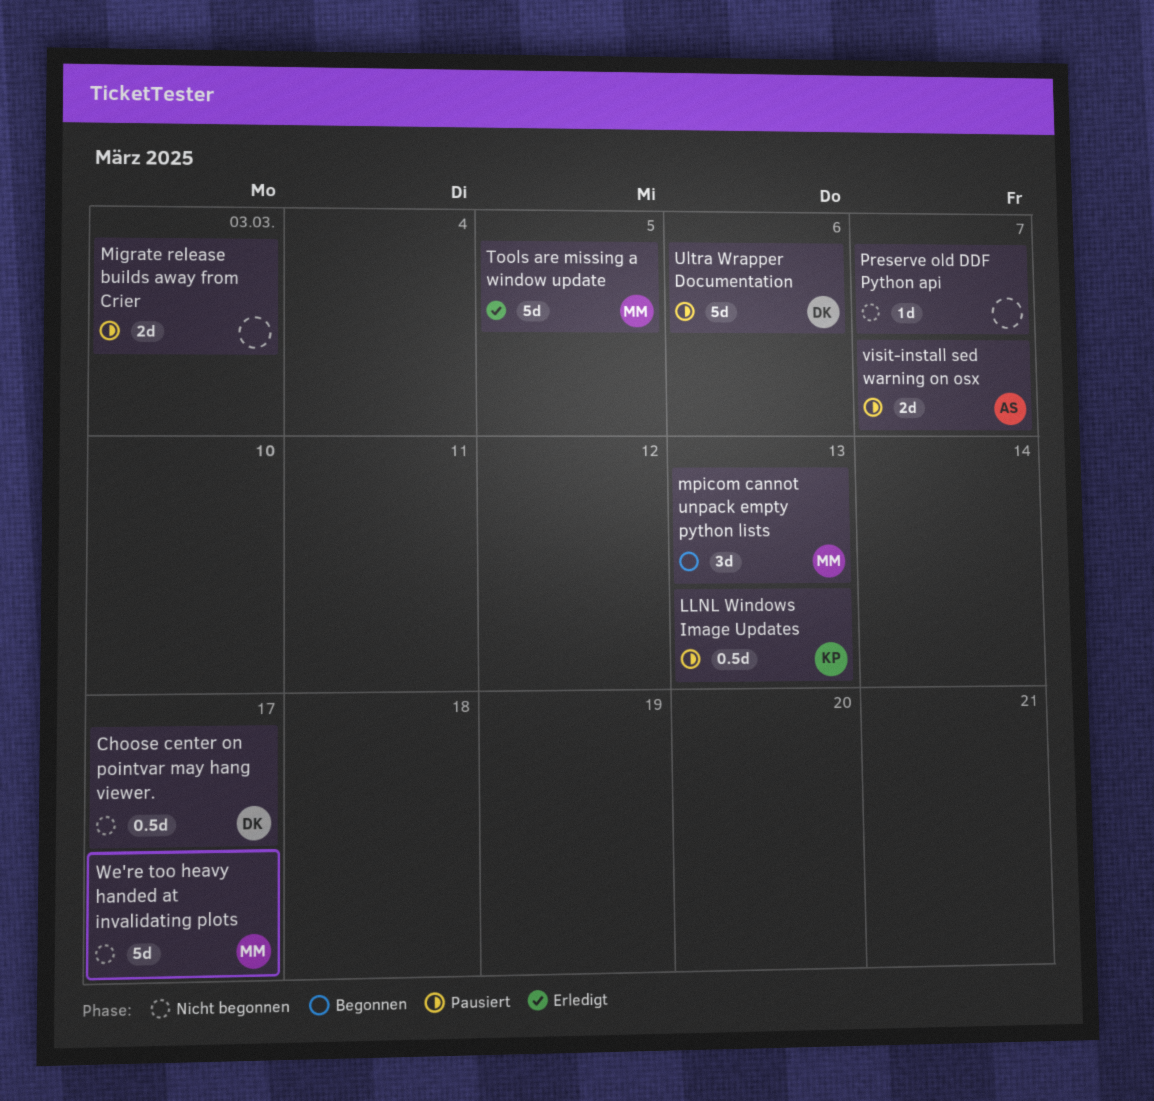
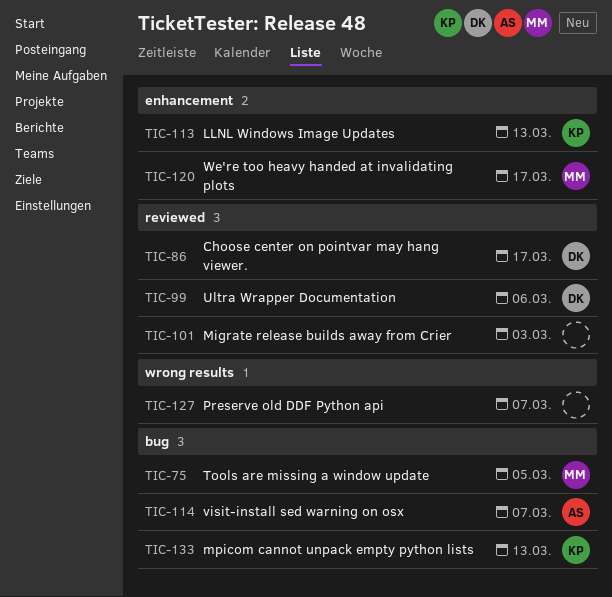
mpicom cannot unpack empty python lists, owner: MM -> KP

